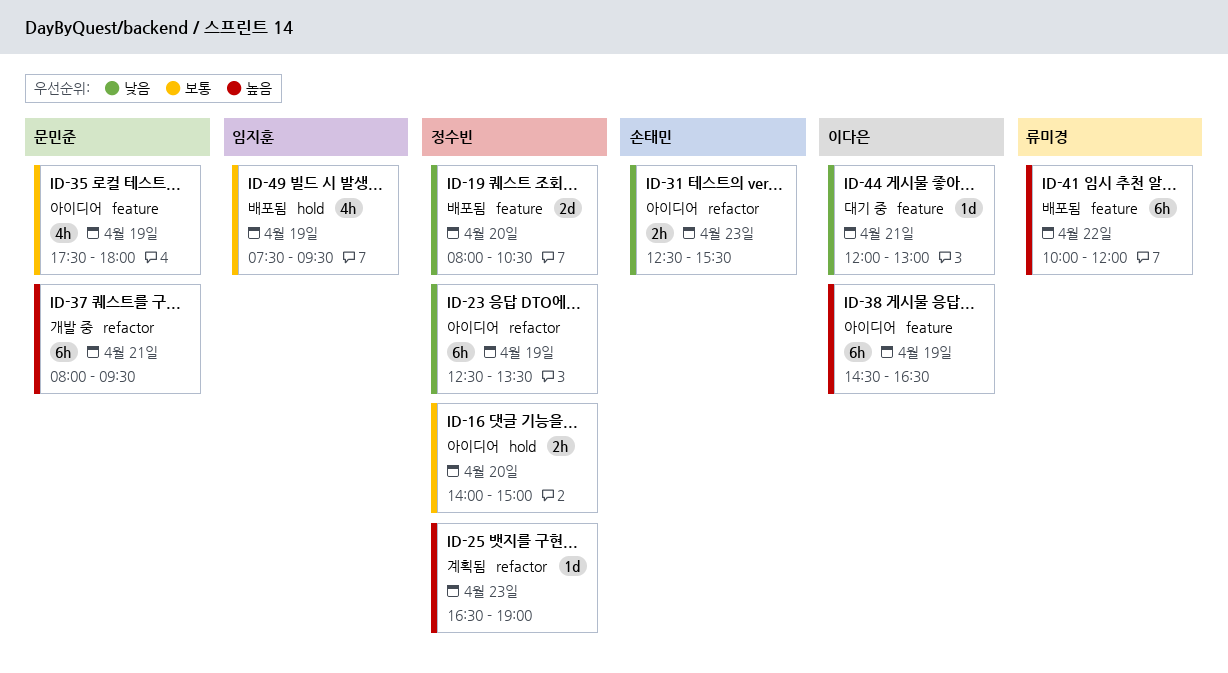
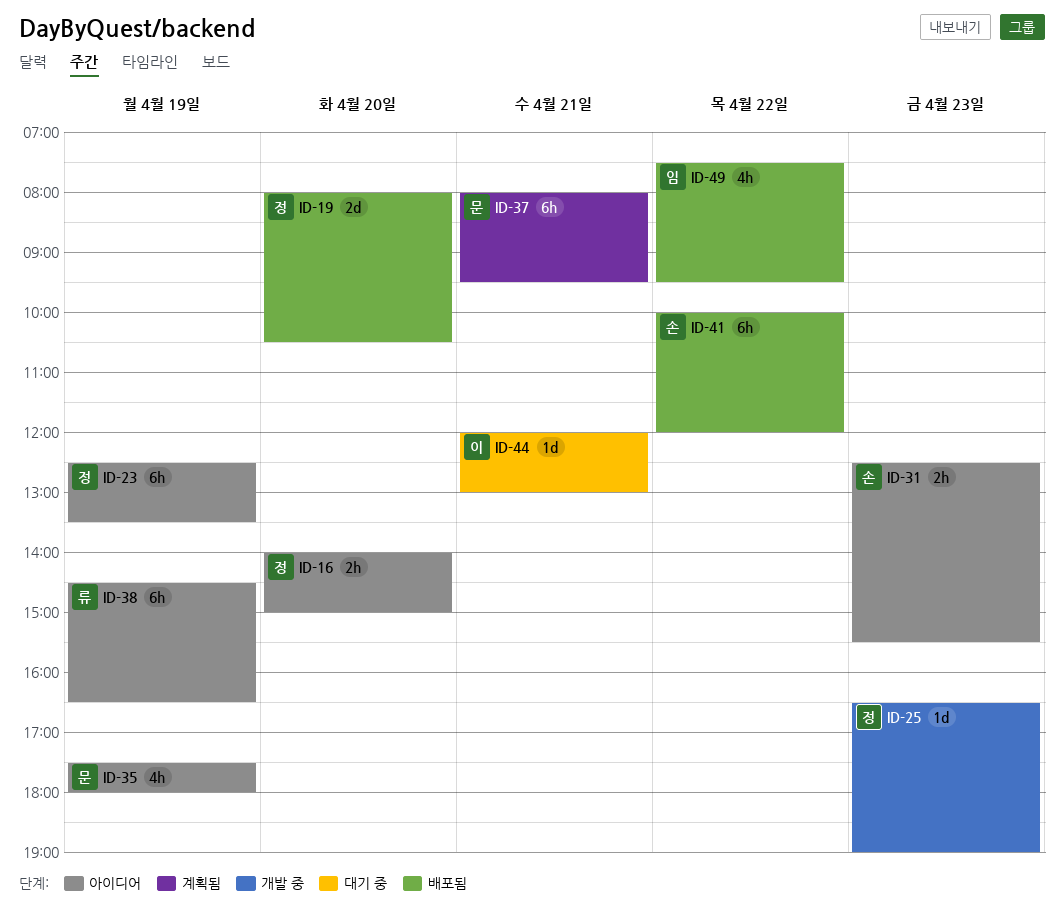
ID-25, status: 계획됨 -> 개발 중
ID-37, status: 개발 중 -> 계획됨
ID-38, owner: 이다은 -> 류미경
ID-41, owner: 류미경 -> 손태민
ID-49, day: Apr 19 -> Apr 22

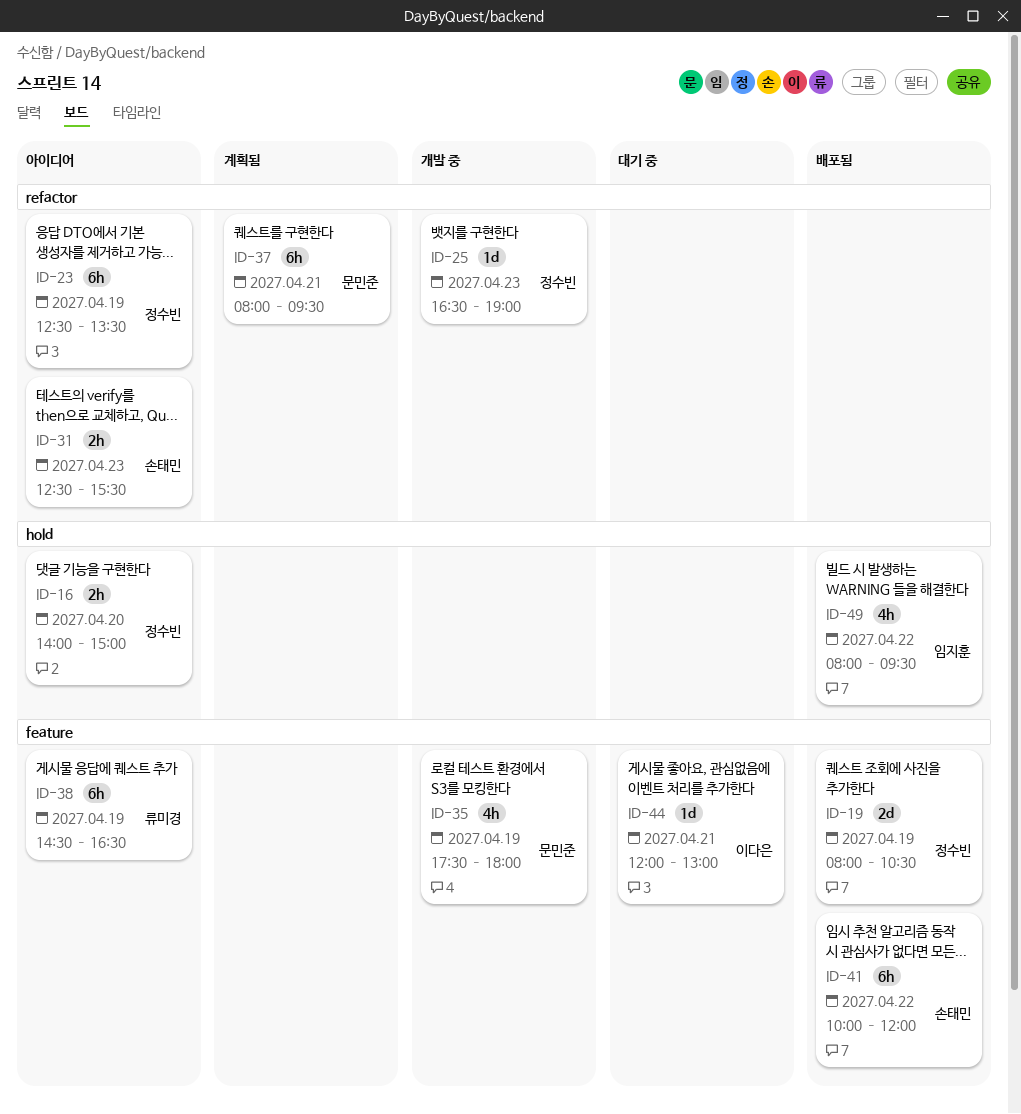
ID-19, day: Apr 20 -> Apr 19
ID-35, status: 아이디어 -> 개발 중
ID-49, begins: 07:30 -> 08:00

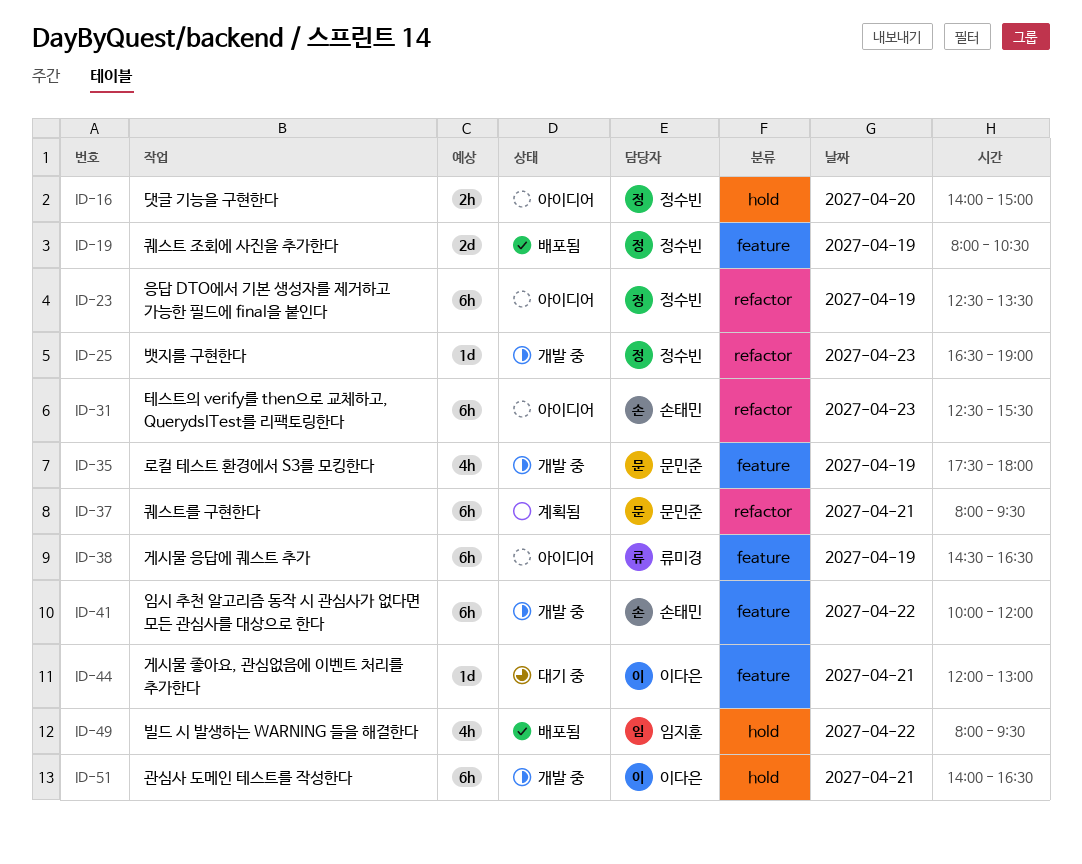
ID-31, estimate: 2h -> 6h
ID-41, status: 배포됨 -> 개발 중
ID-51: none -> present

